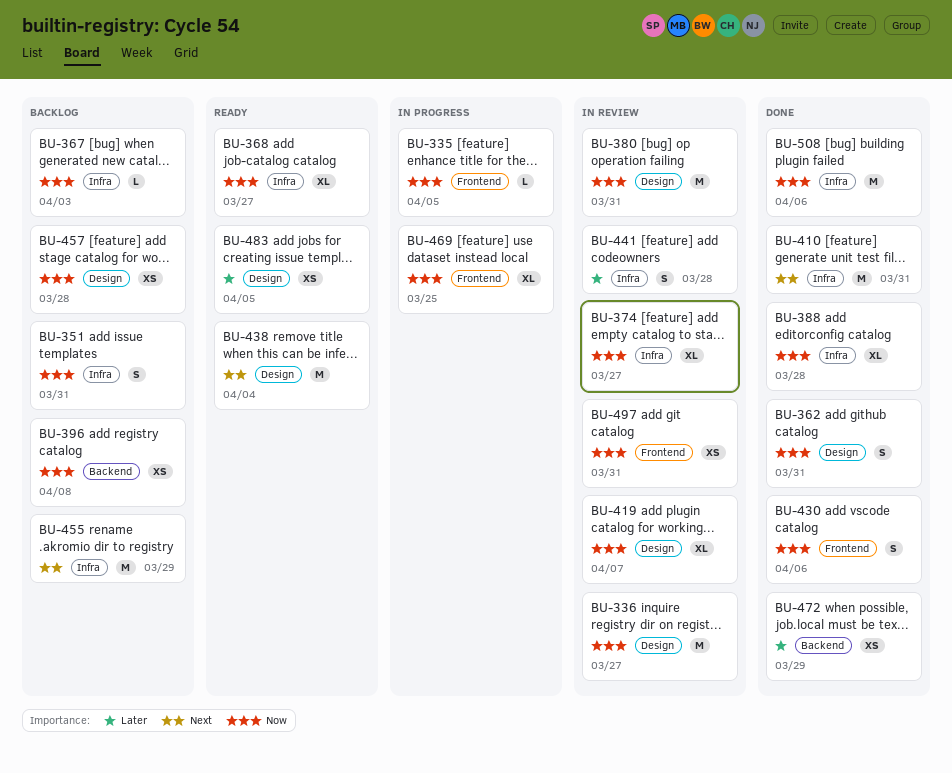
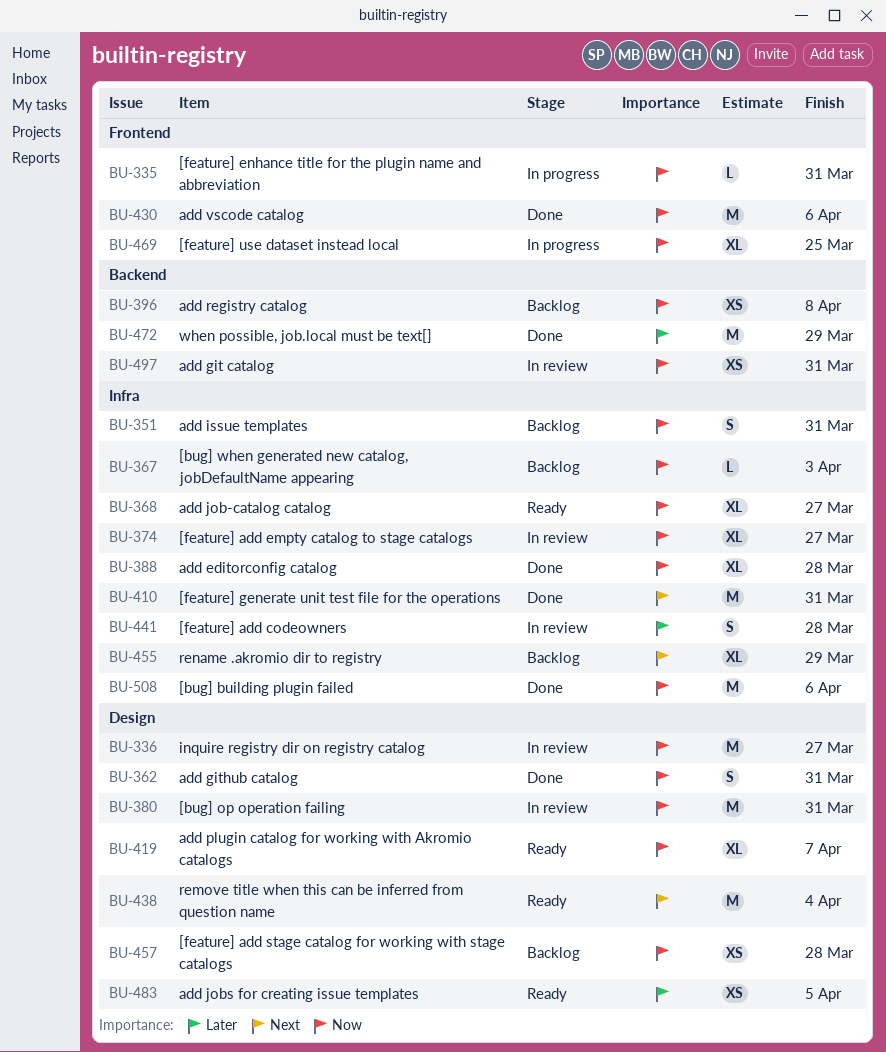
BU-335, due: Apr 5 -> Mar 31
BU-419, status: In review -> Ready
BU-430, estimate: S -> M
BU-455, estimate: M -> XL
BU-472, estimate: XS -> M
BU-497, label: Frontend -> Backend

